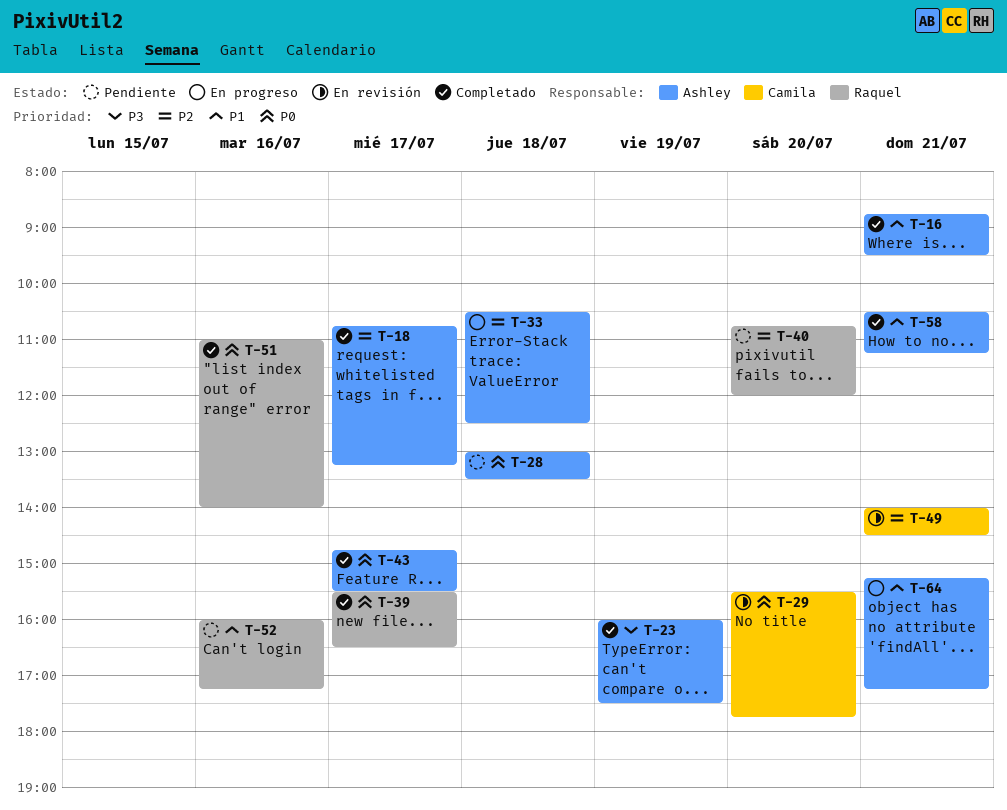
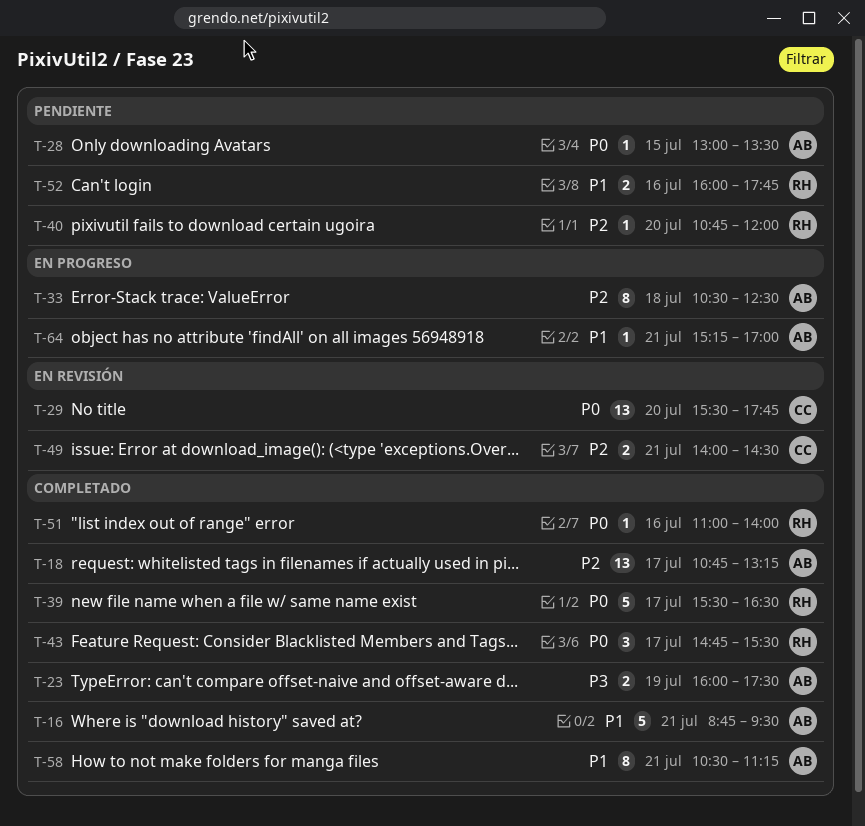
T-28, day: Jul 18 -> Jul 15
T-43, owner: Ashley -> Raquel
T-52, ends: 17:15 -> 17:45
T-64, ends: 17:15 -> 17:00

